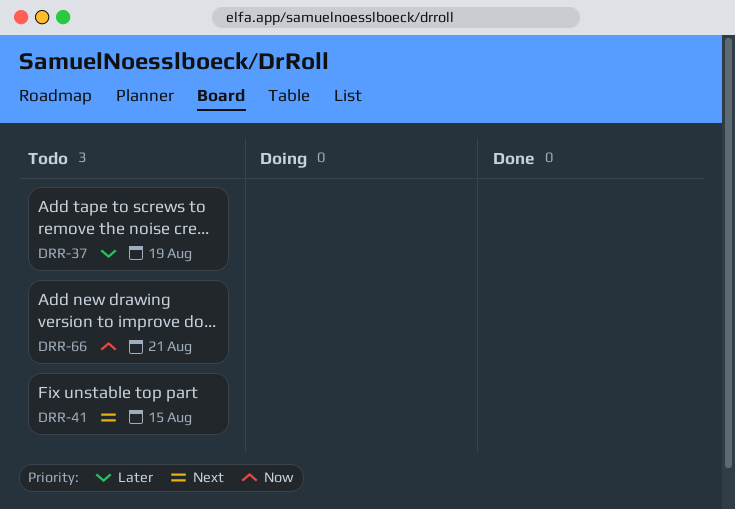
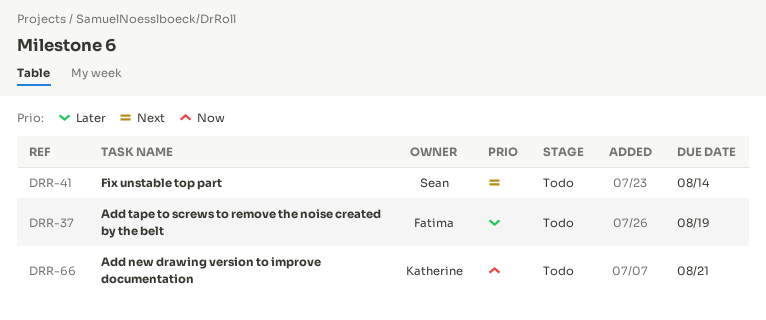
DRR-41, due: Aug 15 -> Aug 14

